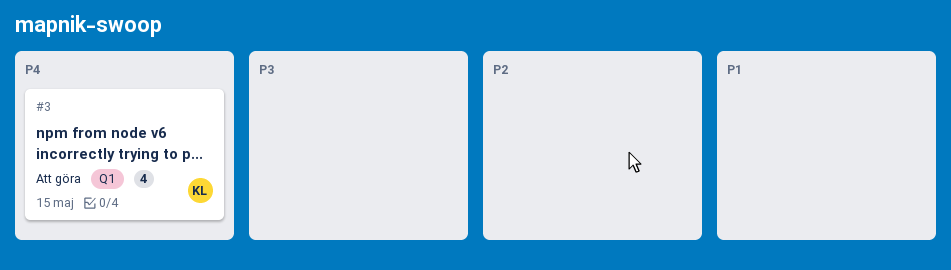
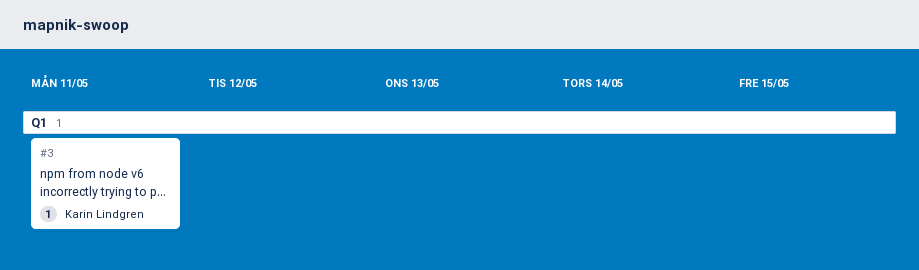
#3, estimate: 4 -> 1
#3, due: May 15 -> May 11

